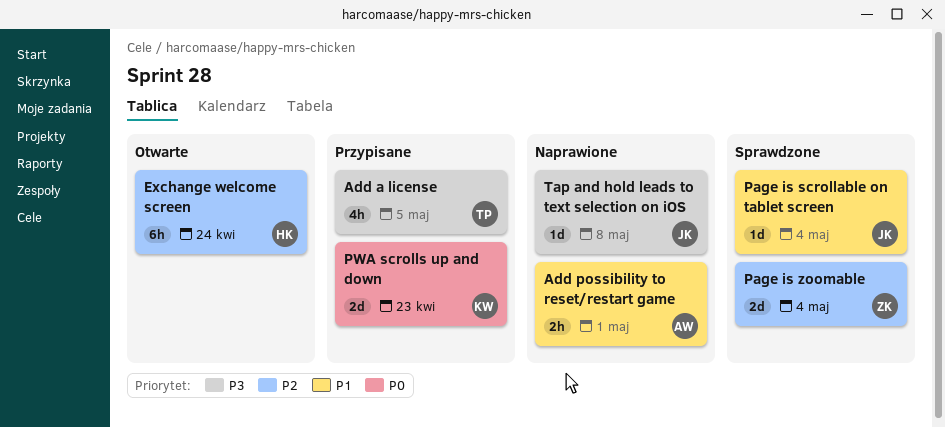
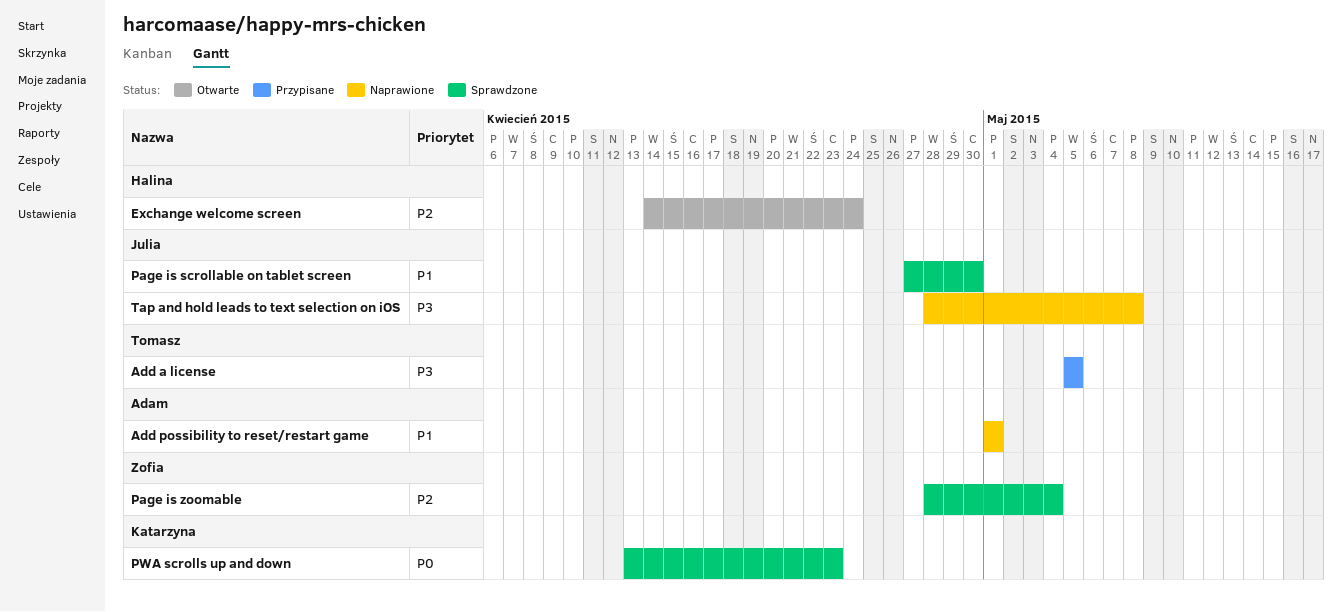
Page is scrollable on tablet screen, due: May 4 -> Apr 30
PWA scrolls up and down, status: Przypisane -> Sprawdzone

